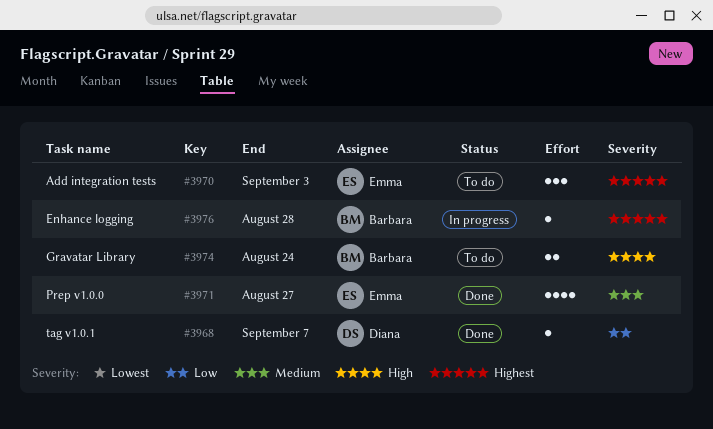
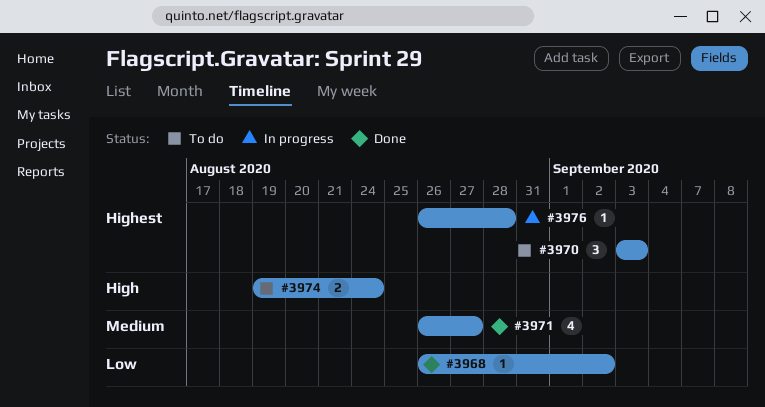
#3968, due: Sep 7 -> Sep 2

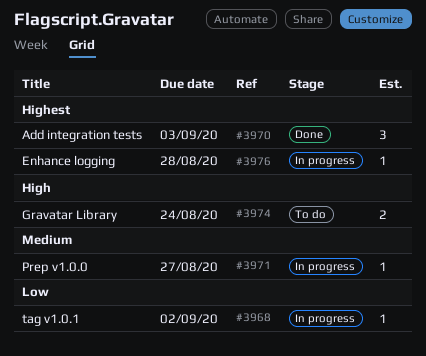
#3968, status: Done -> In progress
#3970, status: To do -> Done
#3971, status: Done -> In progress
#3971, estimate: 4 -> 1

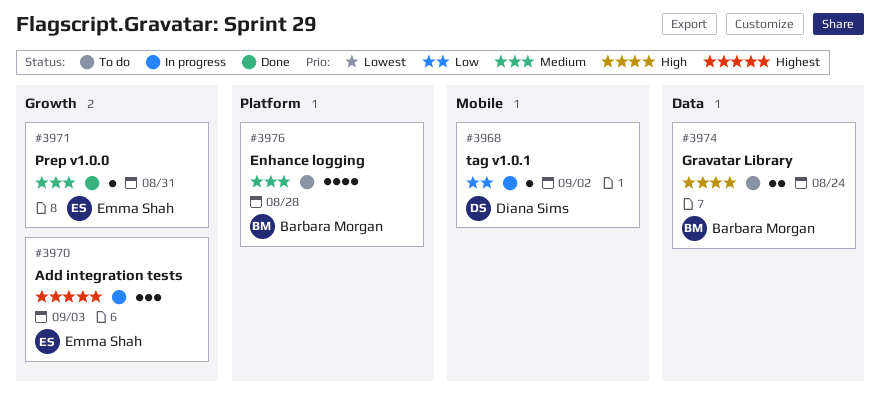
#3970, status: Done -> In progress
#3971, status: In progress -> Done
#3971, due: Aug 27 -> Aug 31
#3976, status: In progress -> To do
#3976, priority: Highest -> Medium
#3976, estimate: 1 -> 4

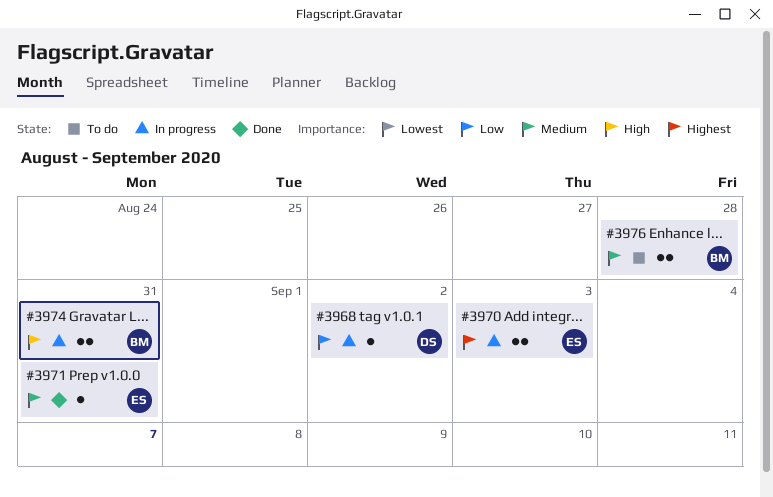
#3970, estimate: 3 -> 2
#3974, status: To do -> In progress
#3974, due: Aug 24 -> Aug 31
#3976, estimate: 4 -> 2

